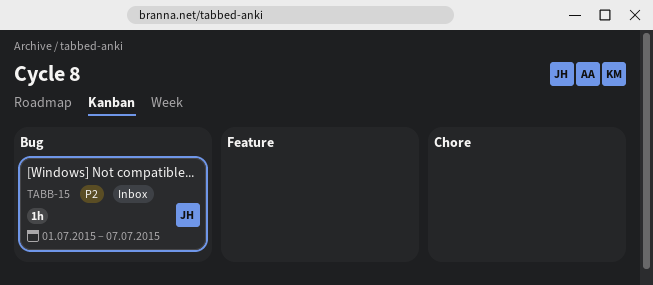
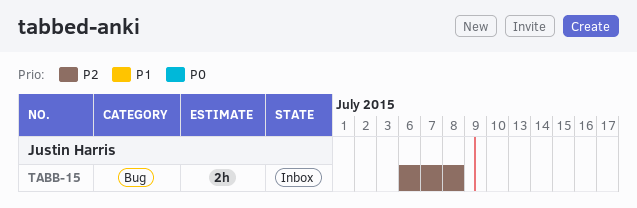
TABB-15, estimate: 1h -> 2h
TABB-15, start: Jul 1 -> Jul 6
TABB-15, due: Jul 7 -> Jul 8

